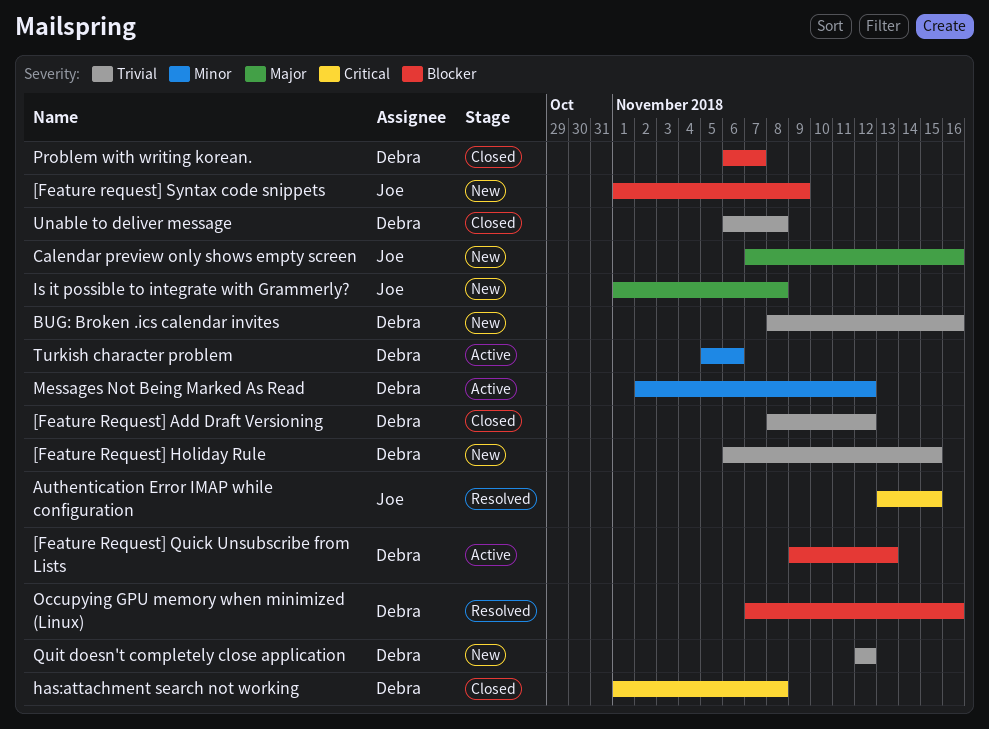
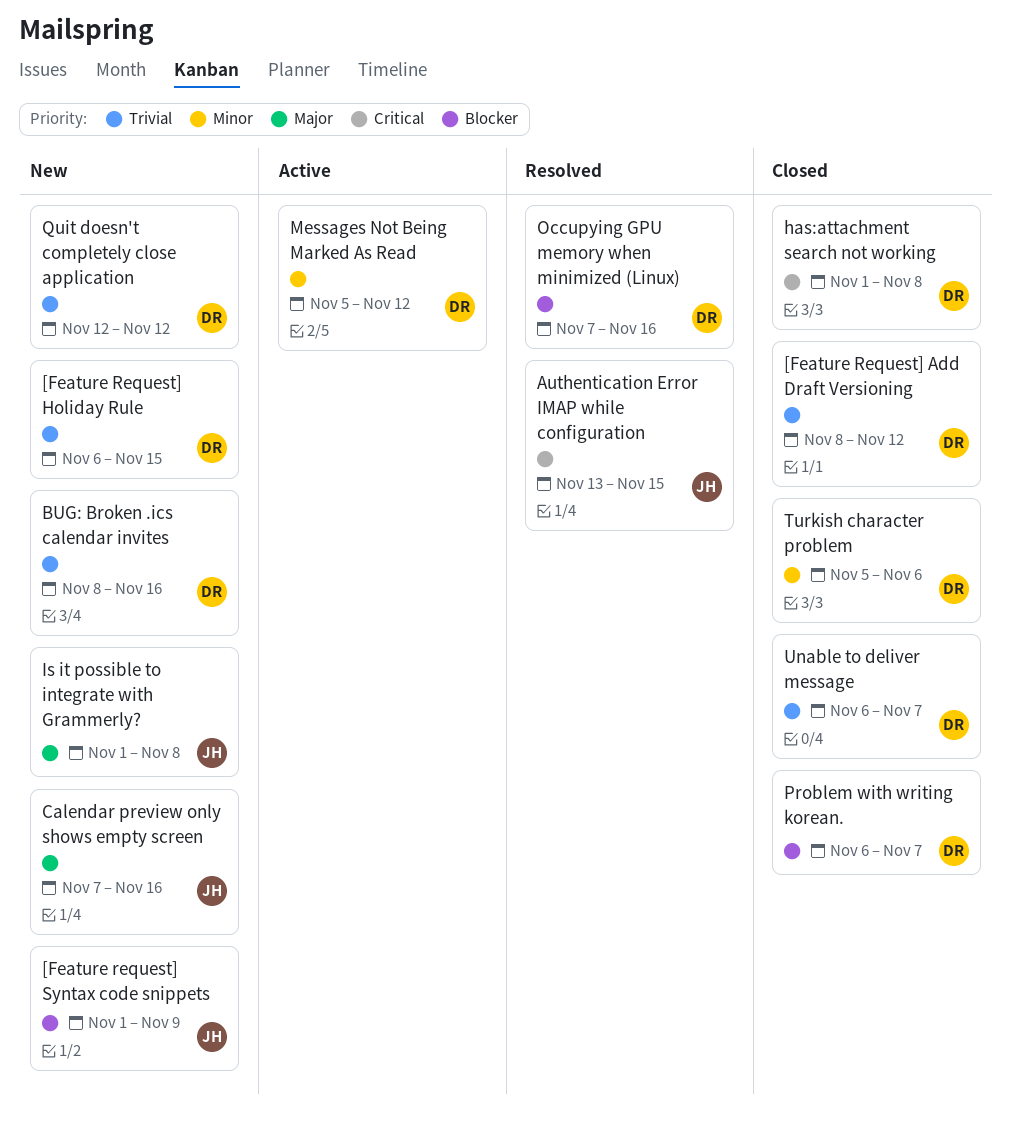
[Feature Request] Quick Unsubscribe from Lists: present -> none
Messages Not Being Marked As Read, start: Nov 2 -> Nov 5
Turkish character problem, status: Active -> Closed
Unable to deliver message, due: Nov 8 -> Nov 7

